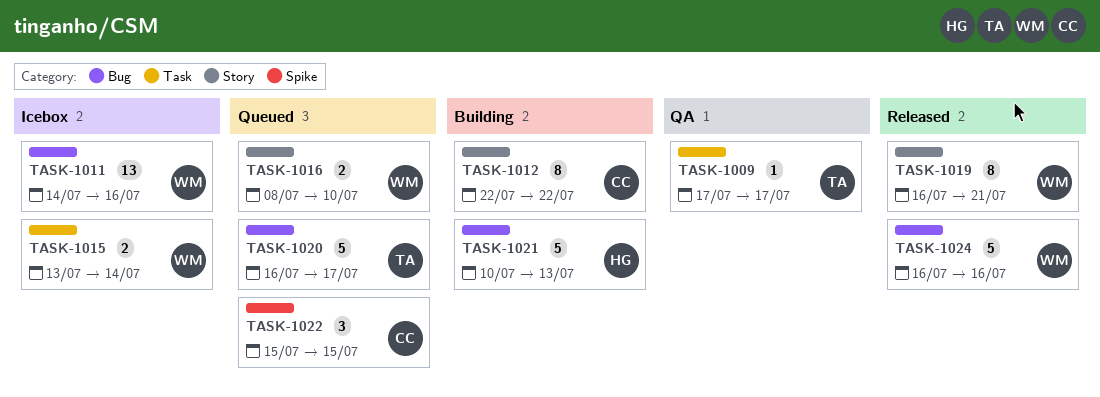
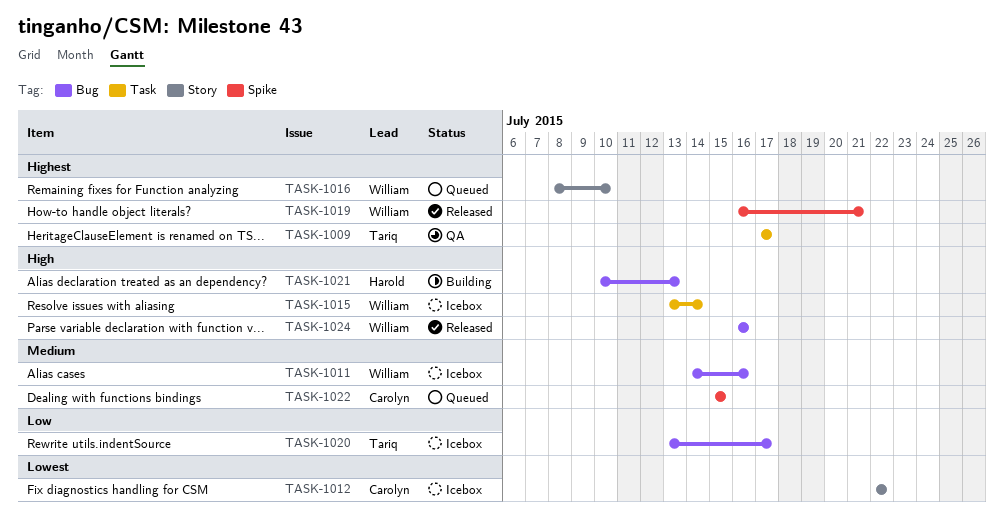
TASK-1012, status: Building -> Icebox
TASK-1019, label: Story -> Spike
TASK-1020, status: Queued -> Icebox
TASK-1020, start: Jul 16 -> Jul 13

